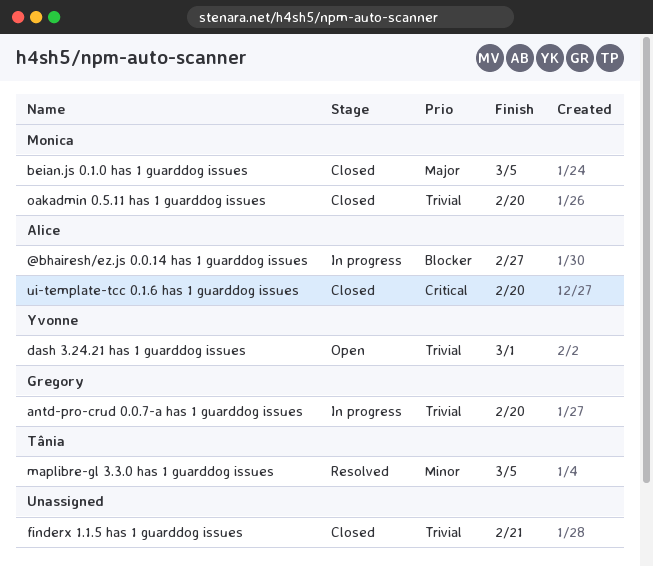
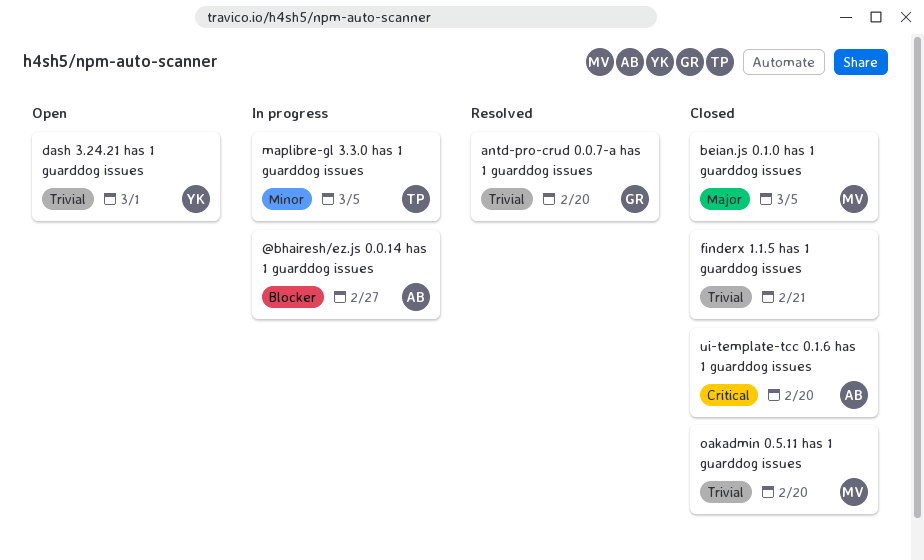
antd-pro-crud 0.0.7-a has 1 guarddog issues, status: In progress -> Resolved
maplibre-gl 3.3.0 has 1 guarddog issues, status: Resolved -> In progress

